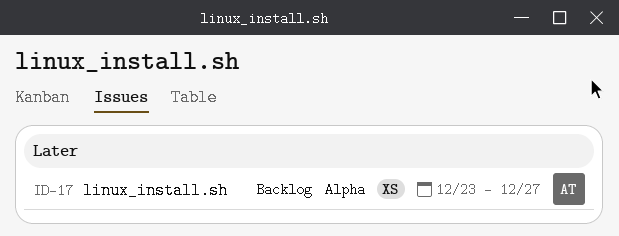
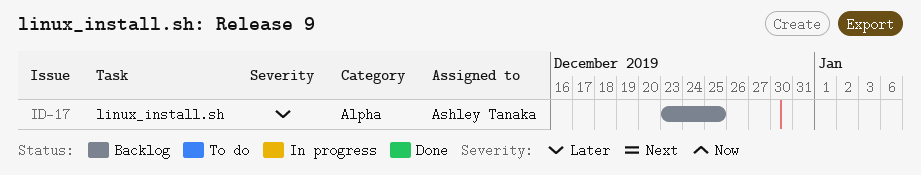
ID-17, due: Dec 27 -> Dec 25

